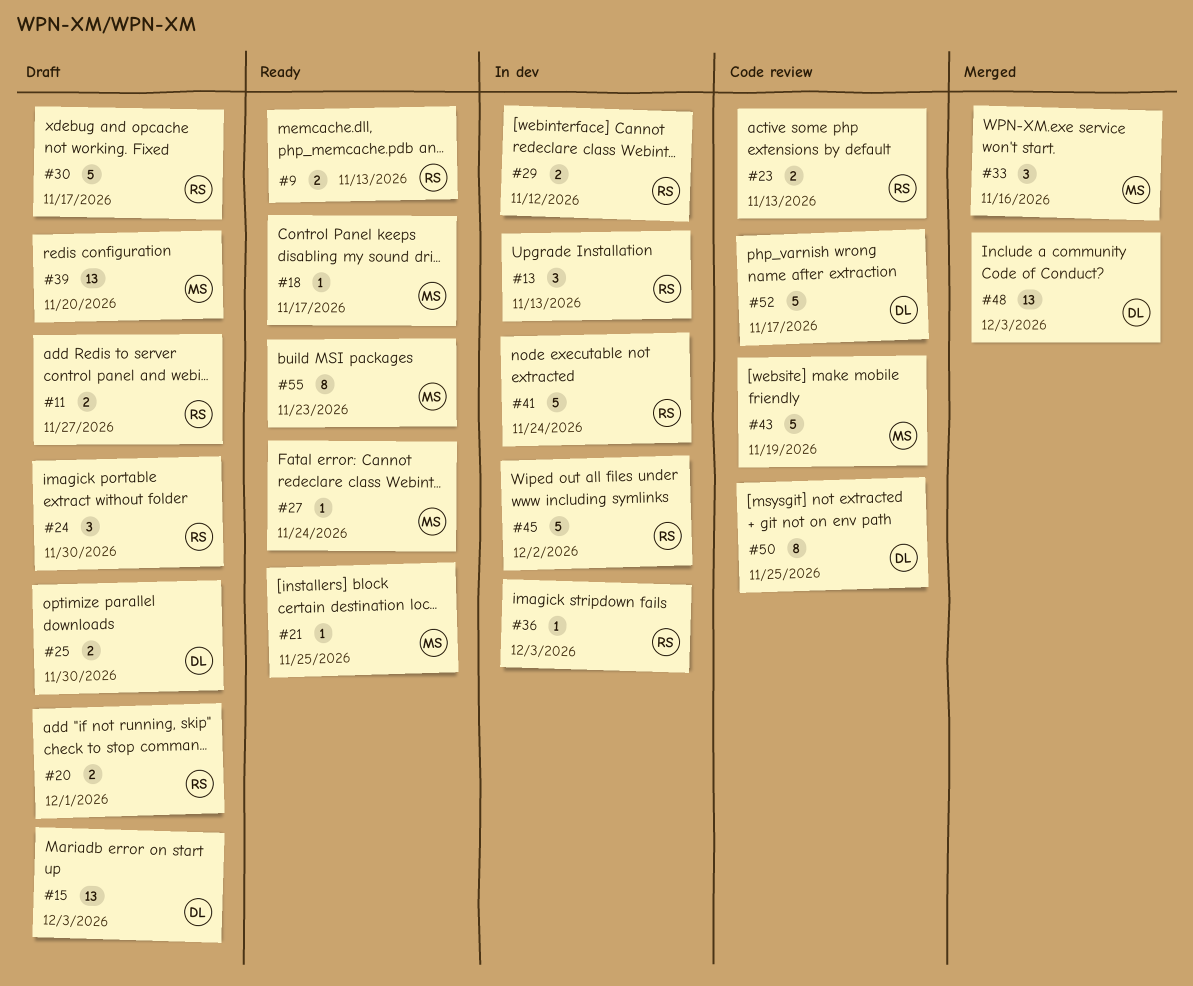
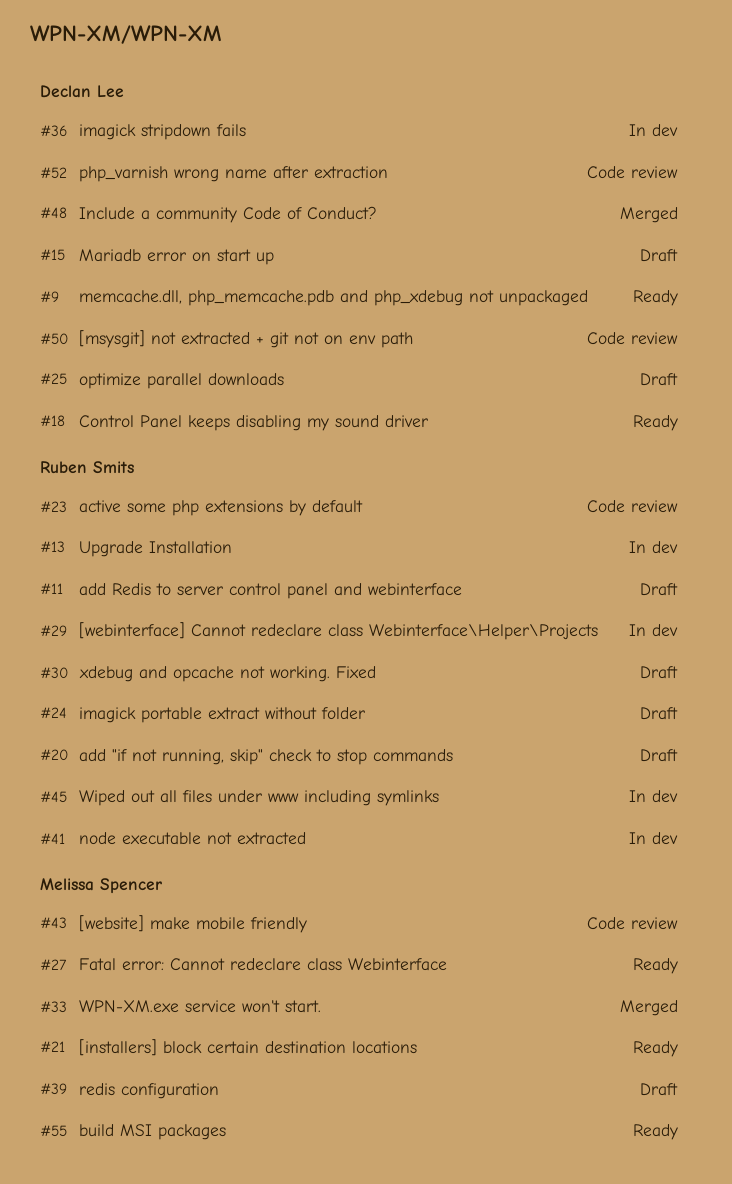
#9, owner: Ruben Smits -> Declan Lee
#18, owner: Melissa Spencer -> Declan Lee
#36, owner: Ruben Smits -> Declan Lee

